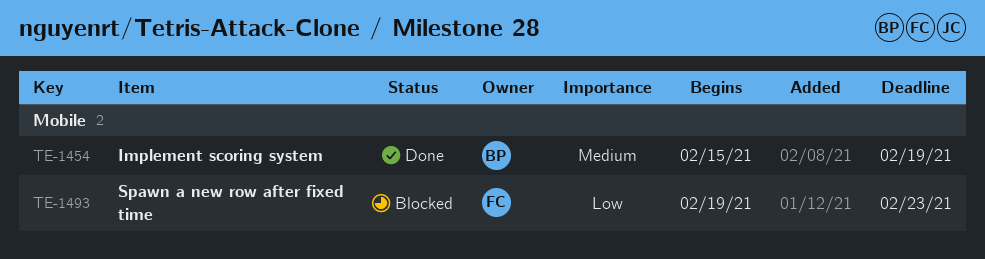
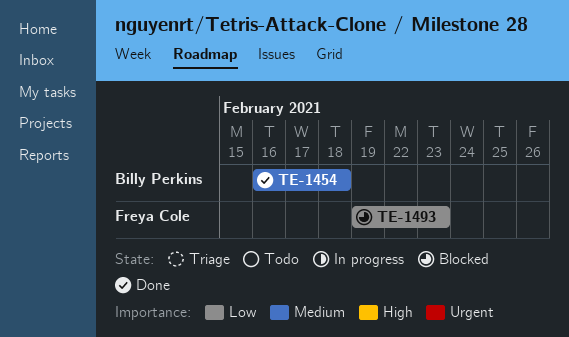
TE-1454, start: Feb 15 -> Feb 16
TE-1454, due: Feb 19 -> Feb 18

